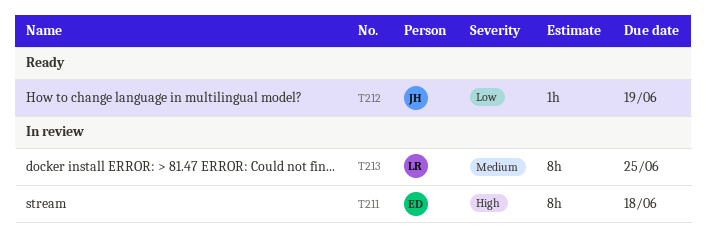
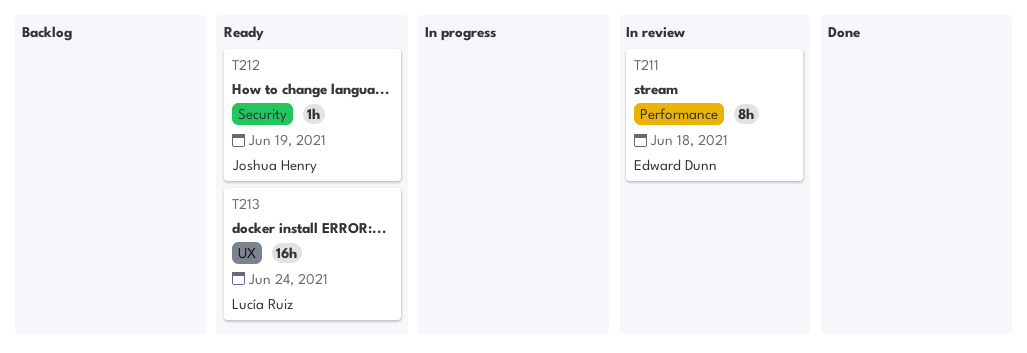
T213, status: In review -> Ready
T213, estimate: 8h -> 16h
T213, due: Jun 25 -> Jun 24

